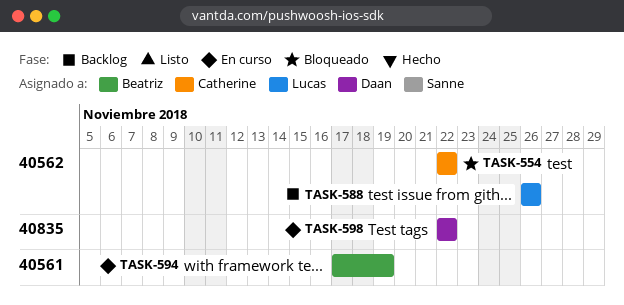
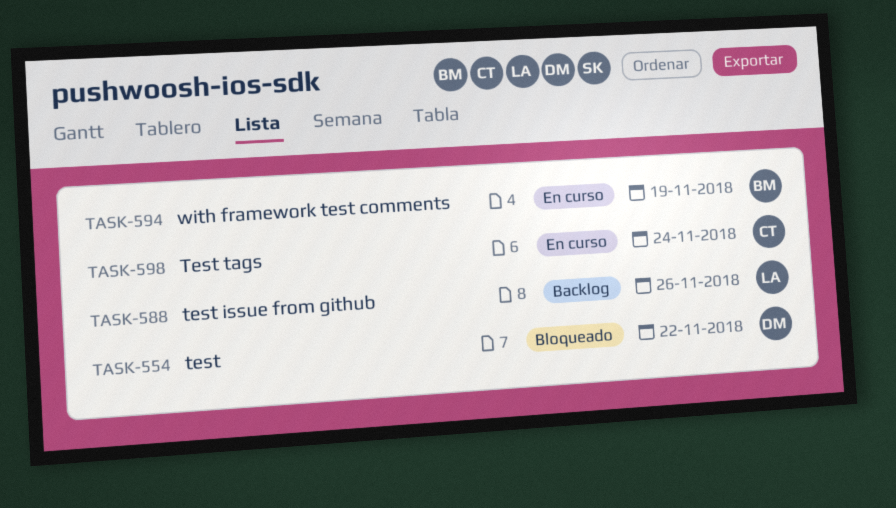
TASK-554, owner: Catherine -> Daan
TASK-598, owner: Daan -> Catherine
TASK-598, due: Nov 22 -> Nov 24

